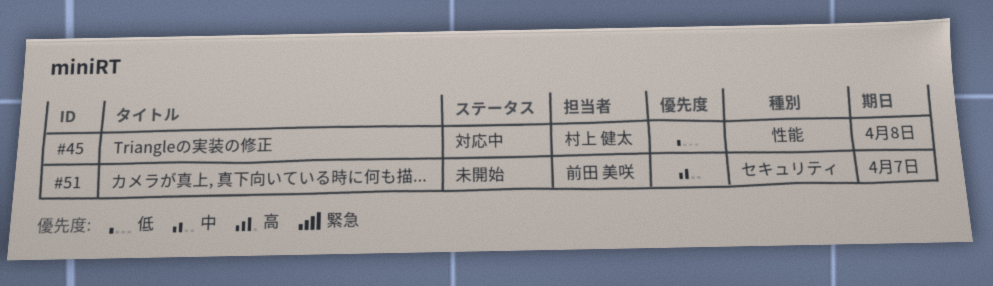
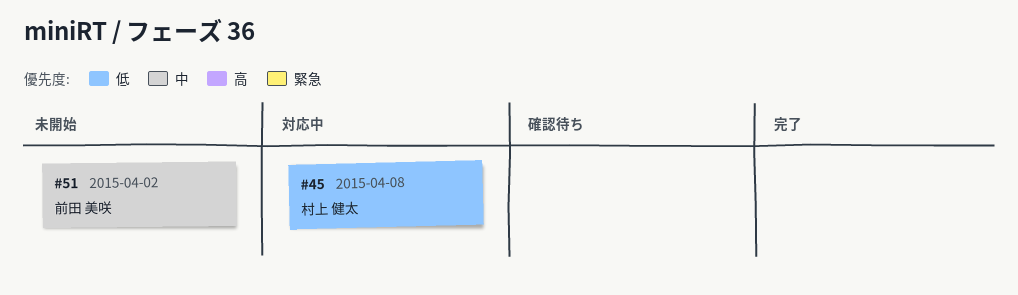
#51, due: Apr 7 -> Apr 2

